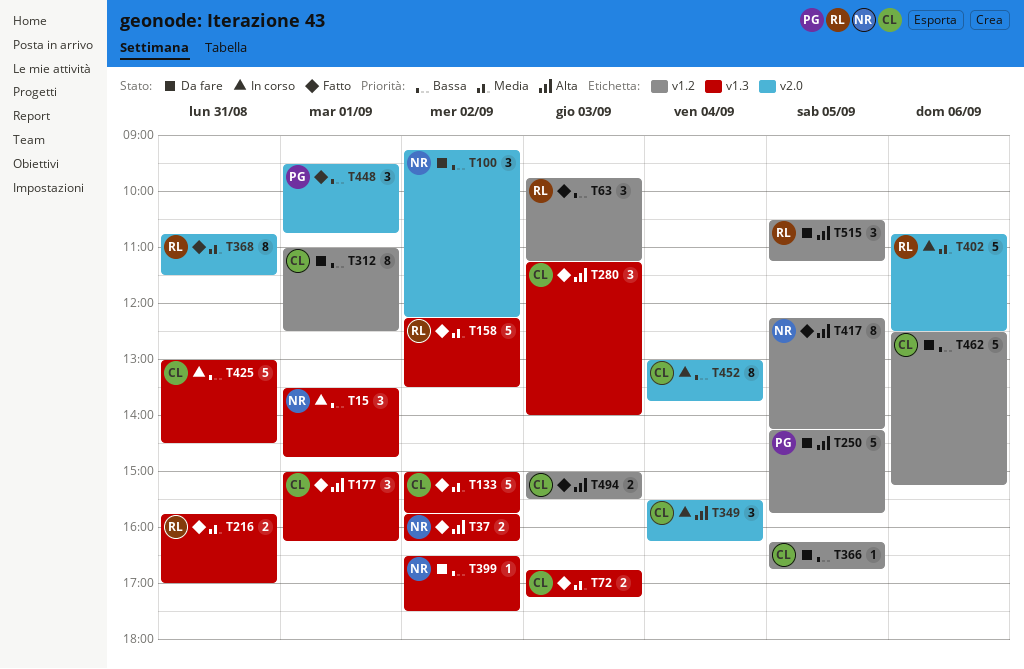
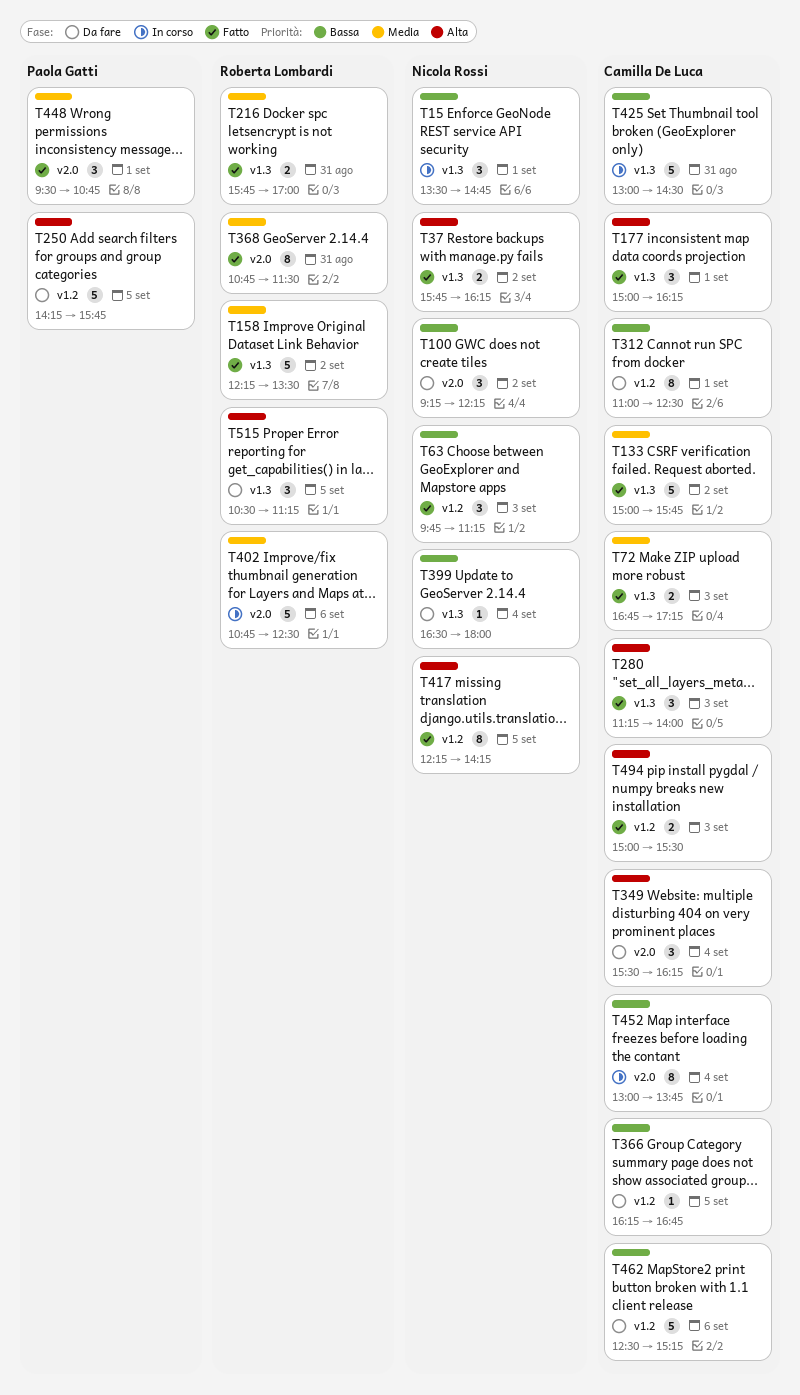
T63, owner: Roberta Lombardi -> Nicola Rossi
T349, status: In corso -> Da fare
T399, day: Sep 2 -> Sep 4
T399, ends: 17:30 -> 18:00
T448, priority: Bassa -> Media
T515, label: v1.2 -> v1.3

